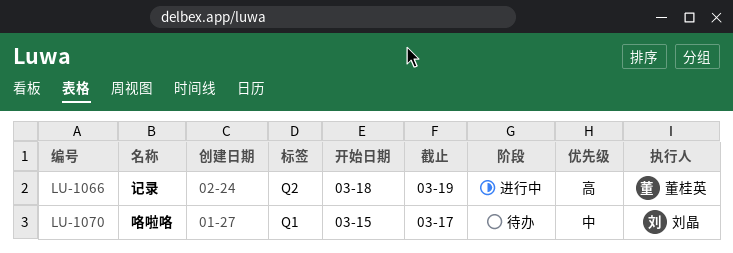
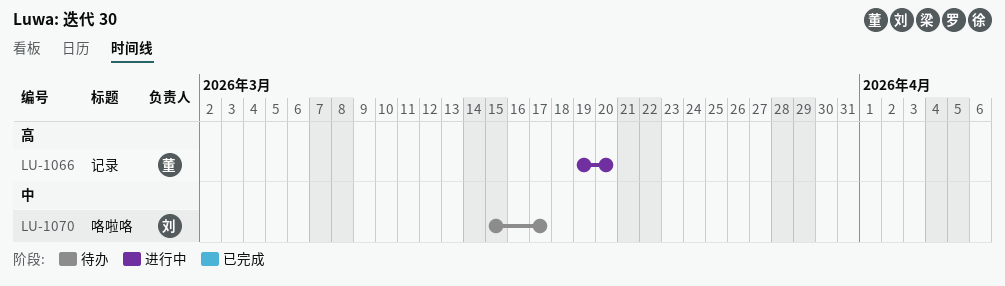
LU-1066, start: Mar 18 -> Mar 19
LU-1066, due: Mar 19 -> Mar 20

